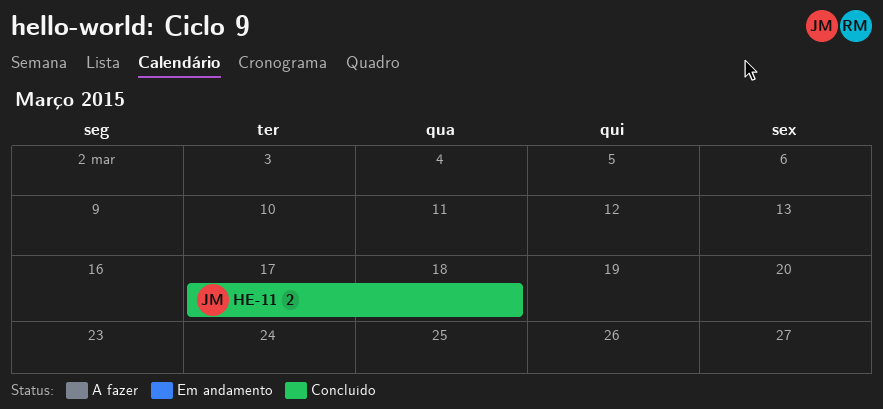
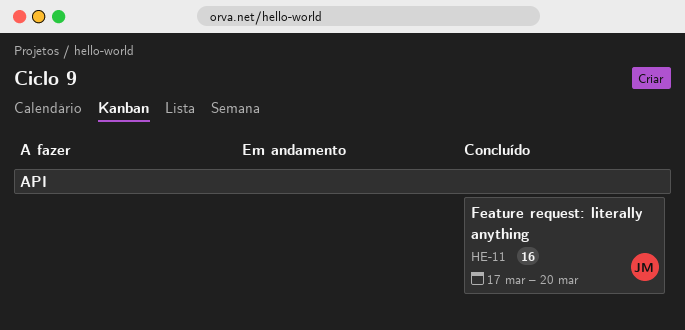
HE-11, estimate: 2 -> 16
HE-11, due: Mar 18 -> Mar 20

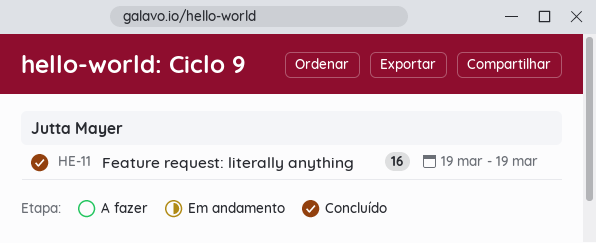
HE-11, start: Mar 17 -> Mar 19
HE-11, due: Mar 20 -> Mar 19

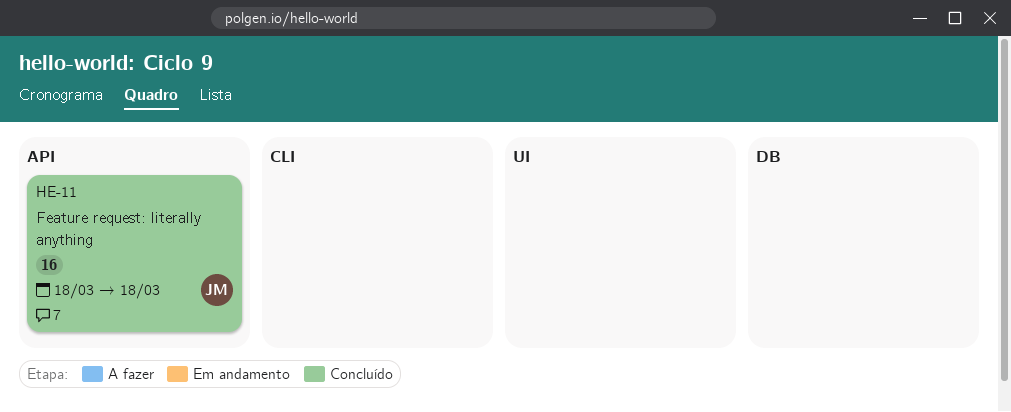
HE-11, start: Mar 19 -> Mar 18
HE-11, due: Mar 19 -> Mar 18

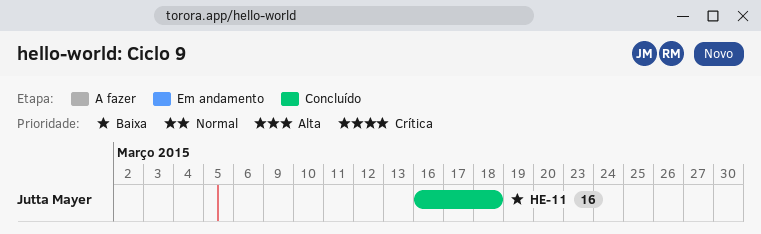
HE-11, start: Mar 18 -> Mar 16

